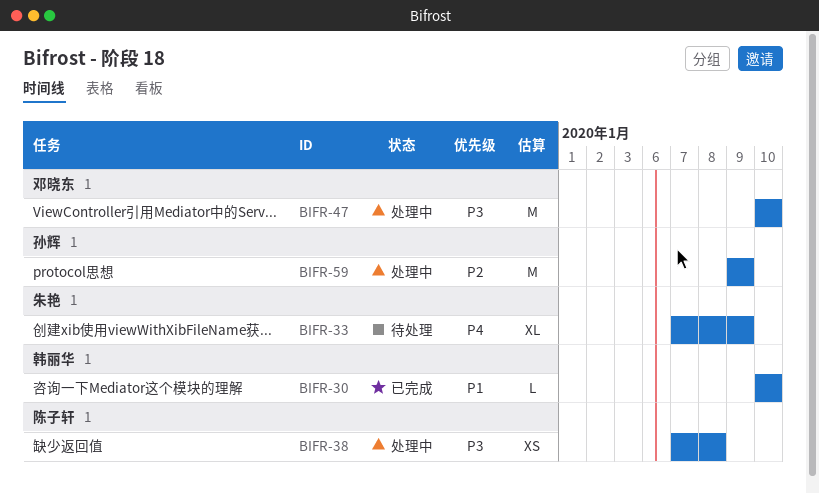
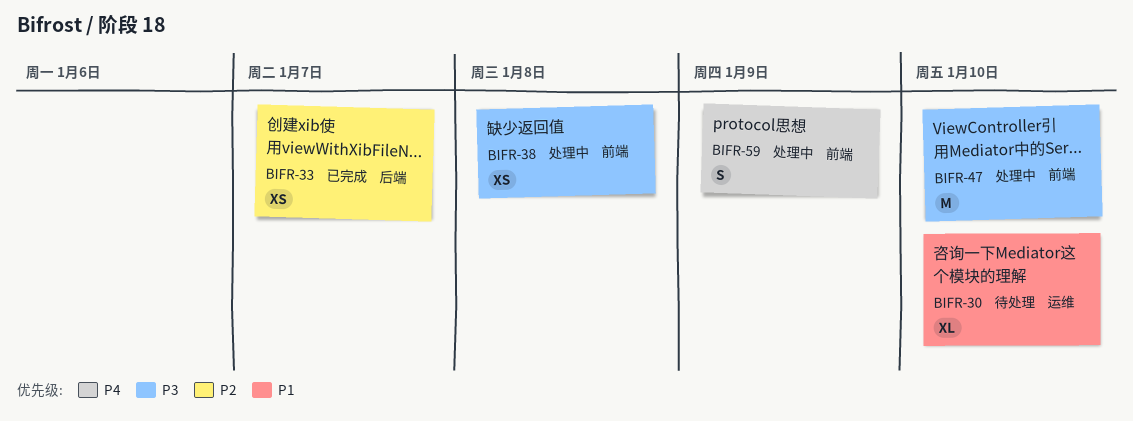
BIFR-30, status: 已完成 -> 待处理
BIFR-30, estimate: L -> XL
BIFR-33, status: 待处理 -> 已完成
BIFR-33, priority: P4 -> P2
BIFR-33, estimate: XL -> XS
BIFR-33, due: Jan 9 -> Jan 7
BIFR-59, priority: P2 -> P4
BIFR-59, estimate: M -> S

